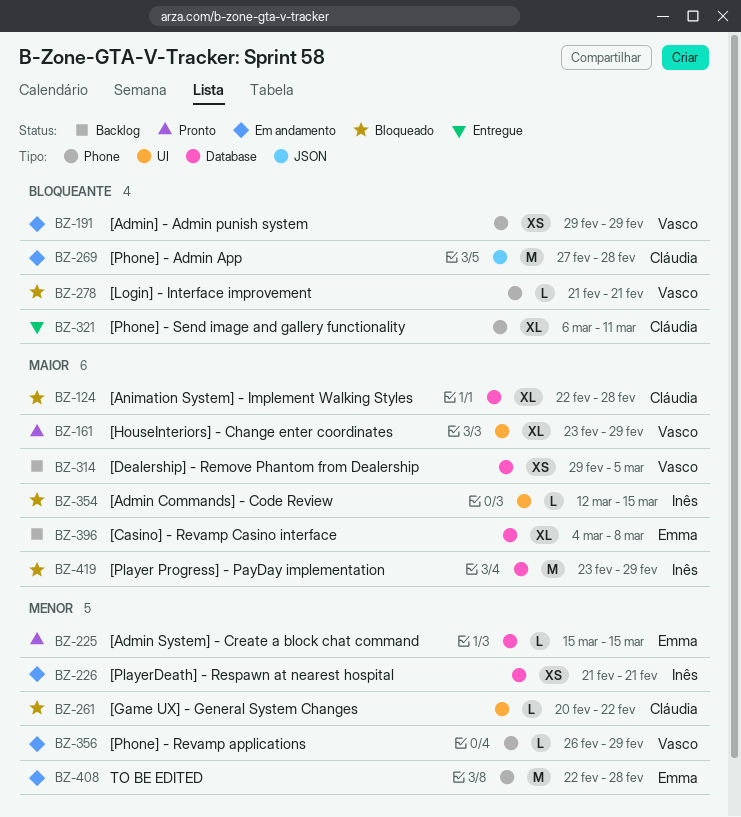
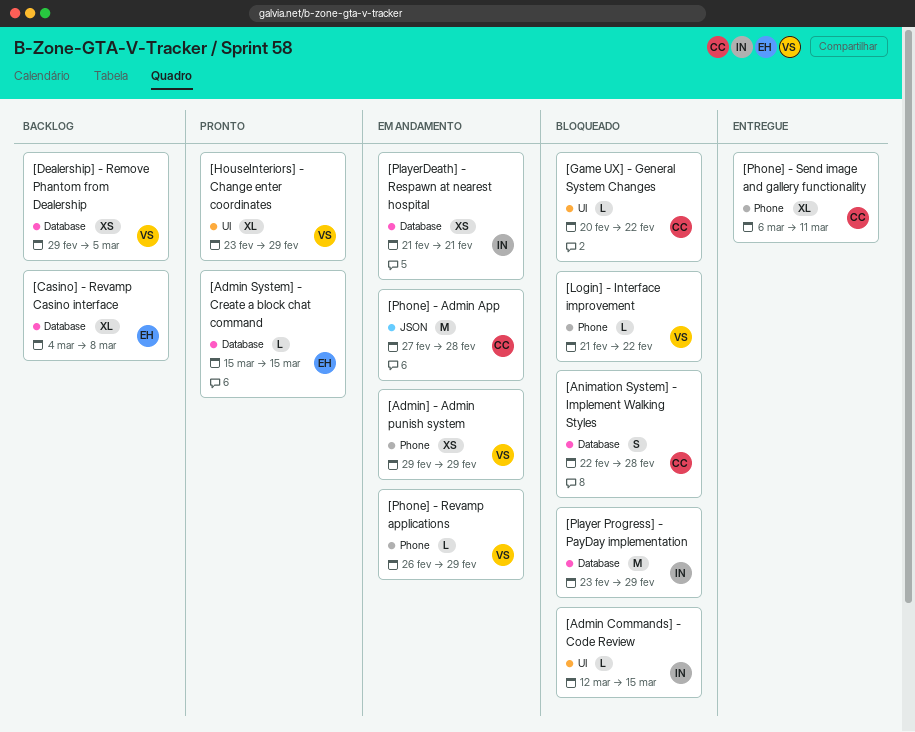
[Animation System] - Implement Walking Styles, estimate: XL -> S
[Login] - Interface improvement, due: Feb 21 -> Feb 22
TO BE EDITED: present -> none

